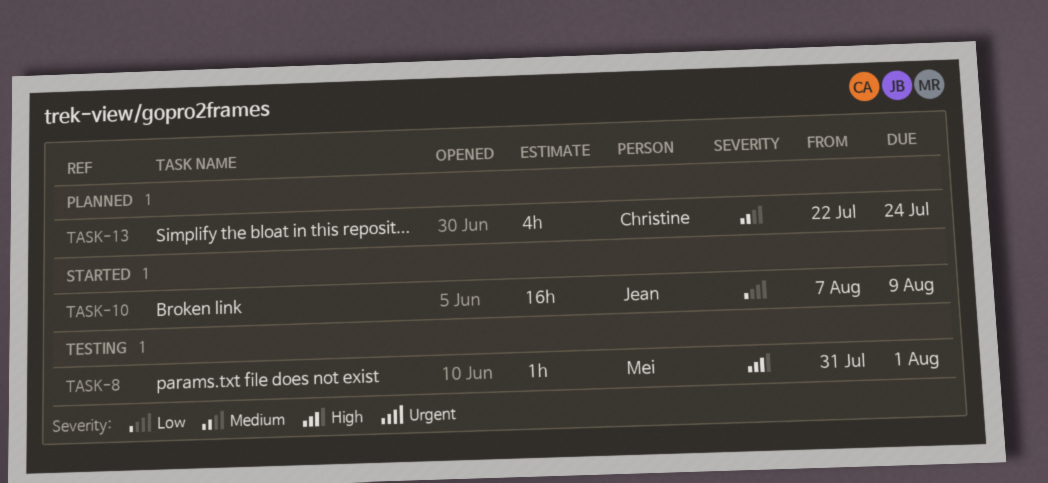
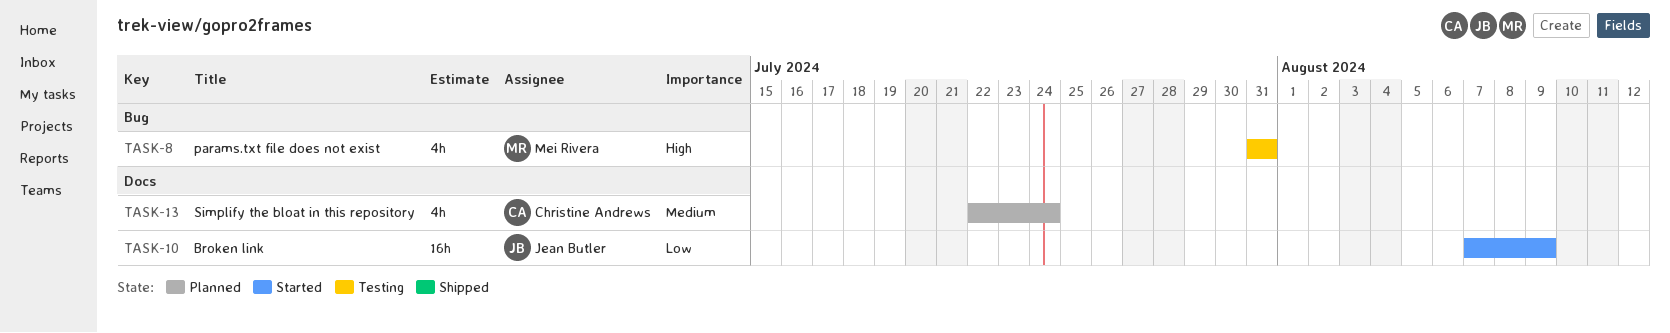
TASK-8, estimate: 1h -> 4h
TASK-8, due: Aug 1 -> Jul 31

